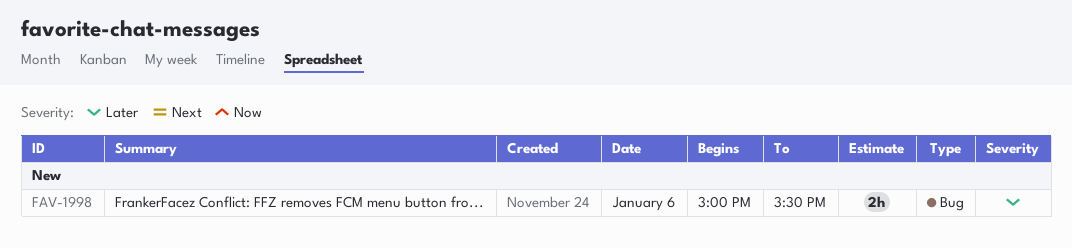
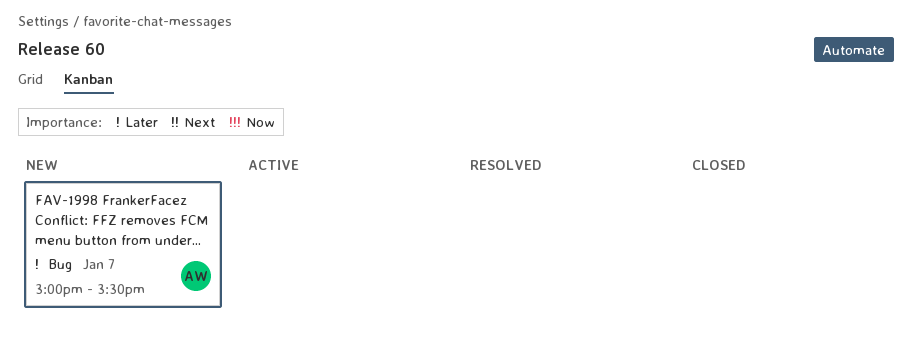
FAV-1998, day: Jan 6 -> Jan 7

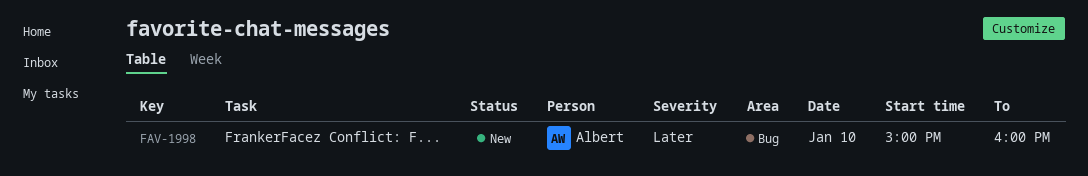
FAV-1998, day: Jan 7 -> Jan 10
FAV-1998, ends: 15:30 -> 16:00

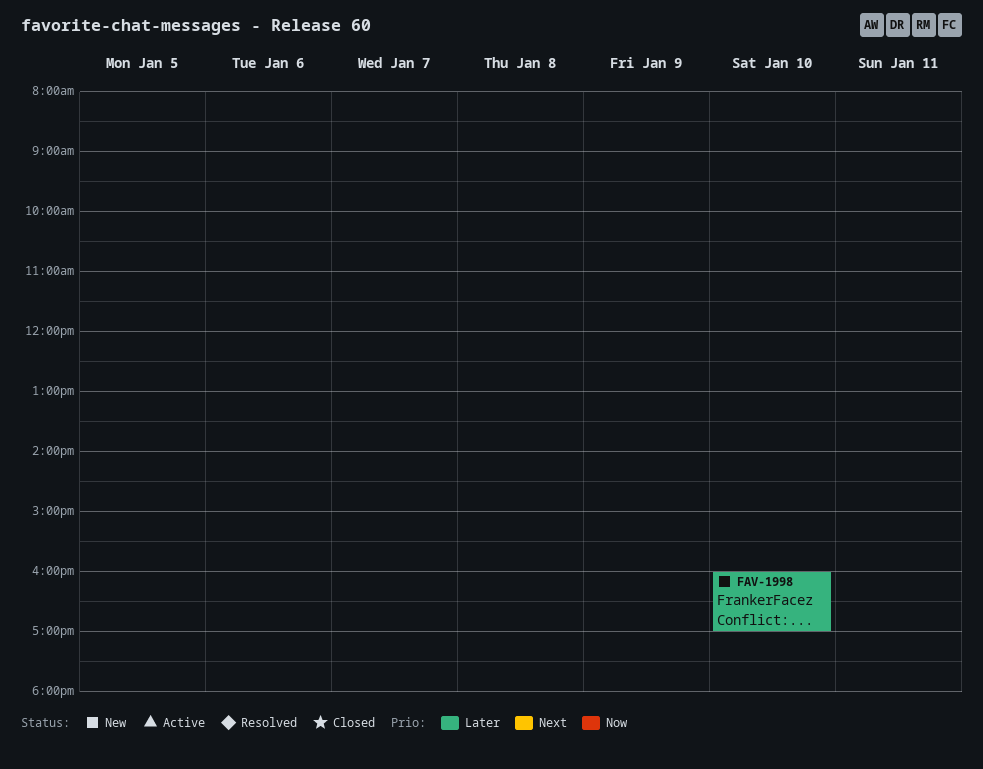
FAV-1998, begins: 15:00 -> 16:00
FAV-1998, ends: 16:00 -> 17:00

